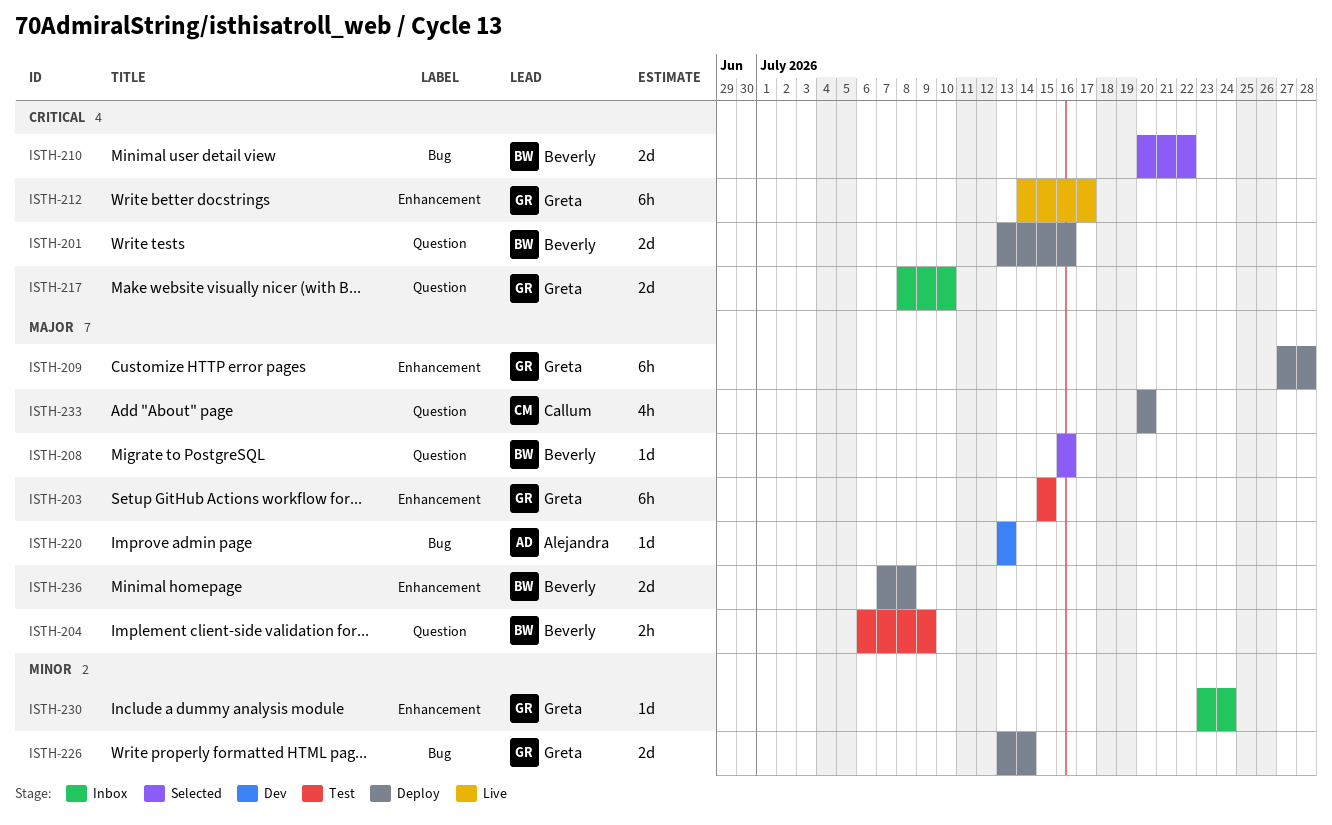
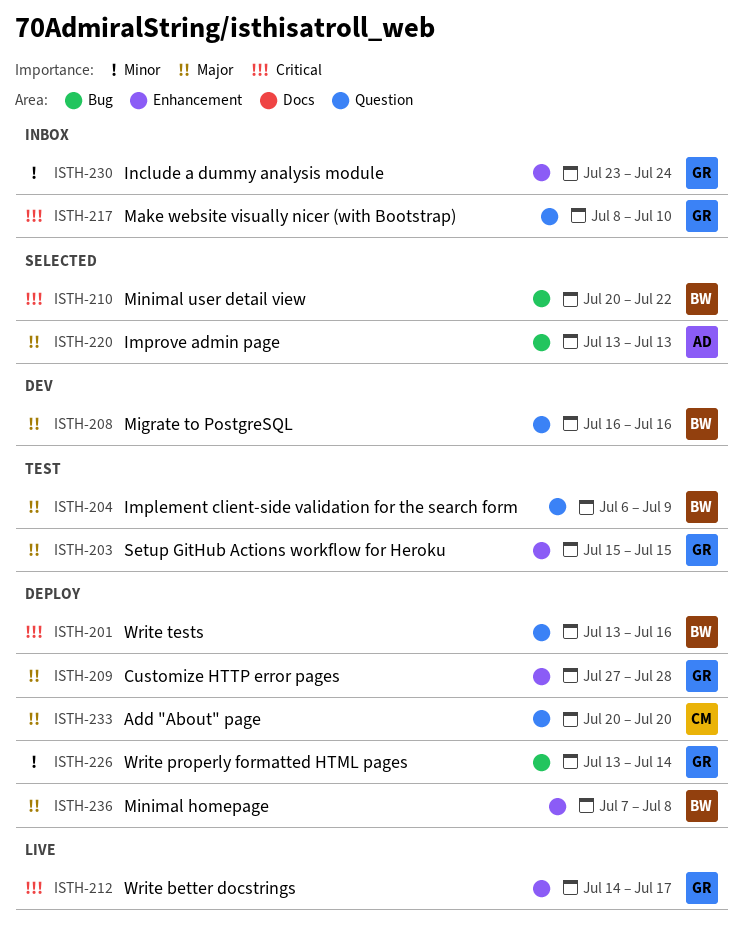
ISTH-208, status: Selected -> Dev
ISTH-220, status: Dev -> Selected

